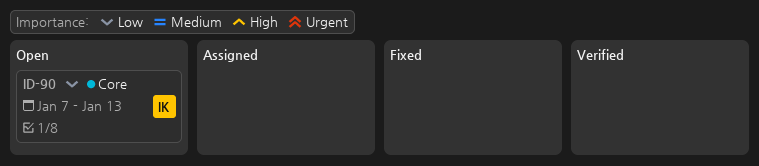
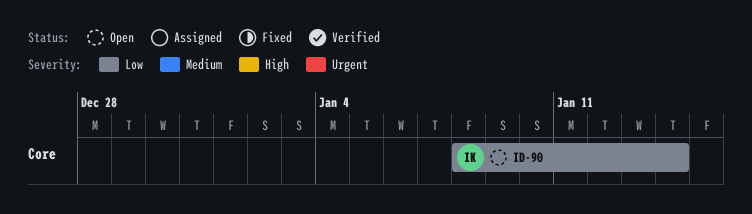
ID-90, start: Jan 7 -> Jan 8
ID-90, due: Jan 13 -> Jan 14

